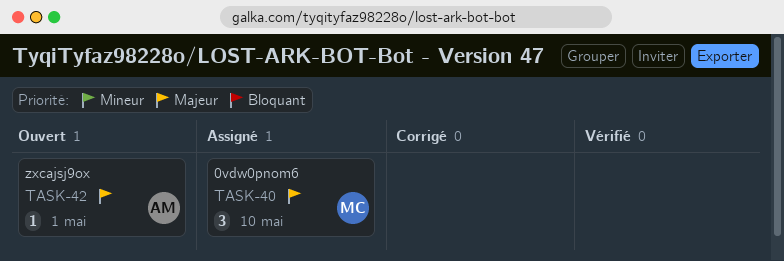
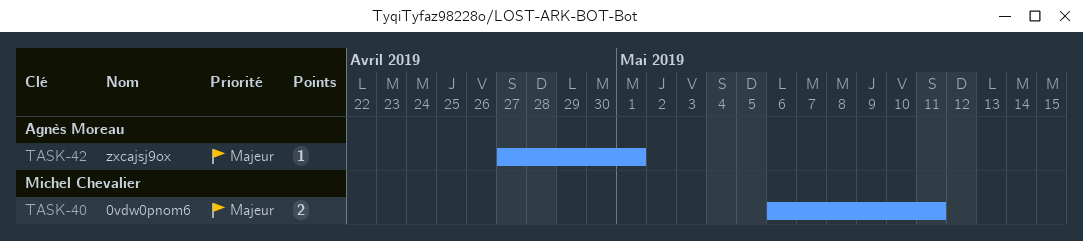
TASK-40, estimate: 3 -> 2
TASK-40, due: May 10 -> May 11

